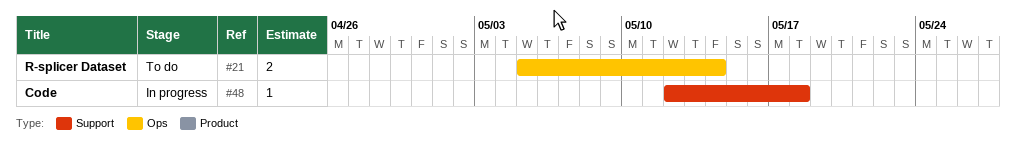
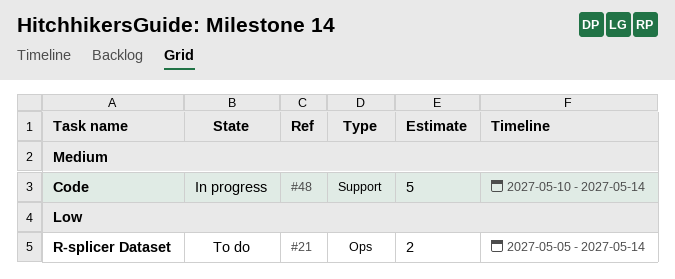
#48, estimate: 1 -> 5
#48, start: May 12 -> May 10
#48, due: May 18 -> May 14

